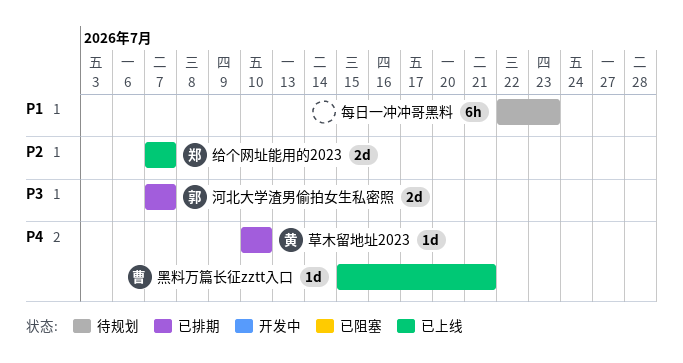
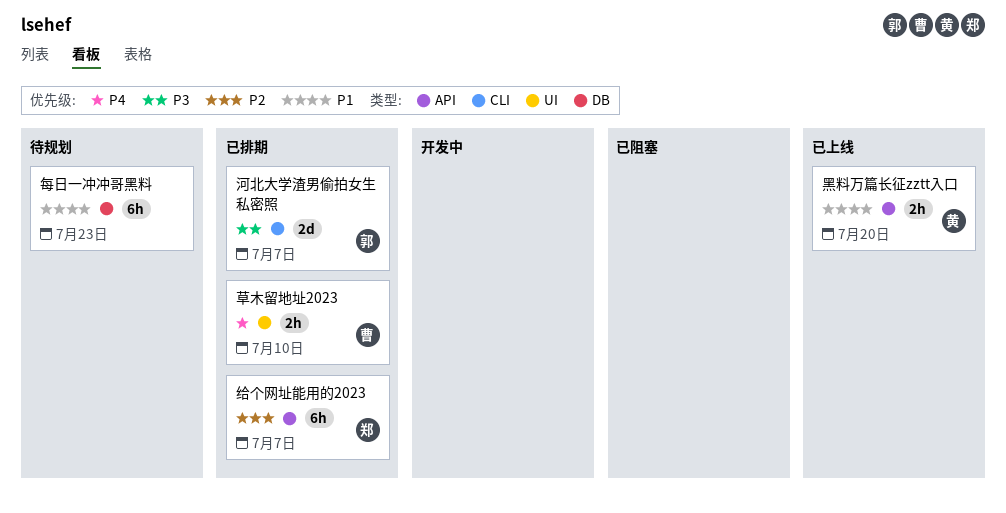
给个网址能用的2023, status: 已上线 -> 已排期
给个网址能用的2023, estimate: 2d -> 6h
草木留地址2023, owner: 黄 -> 曹
草木留地址2023, estimate: 1d -> 2h
黑料万篇长征zztt入口, owner: 曹 -> 黄
黑料万篇长征zztt入口, priority: P4 -> P1
黑料万篇长征zztt入口, estimate: 1d -> 2h
黑料万篇长征zztt入口, due: Jul 21 -> Jul 20

